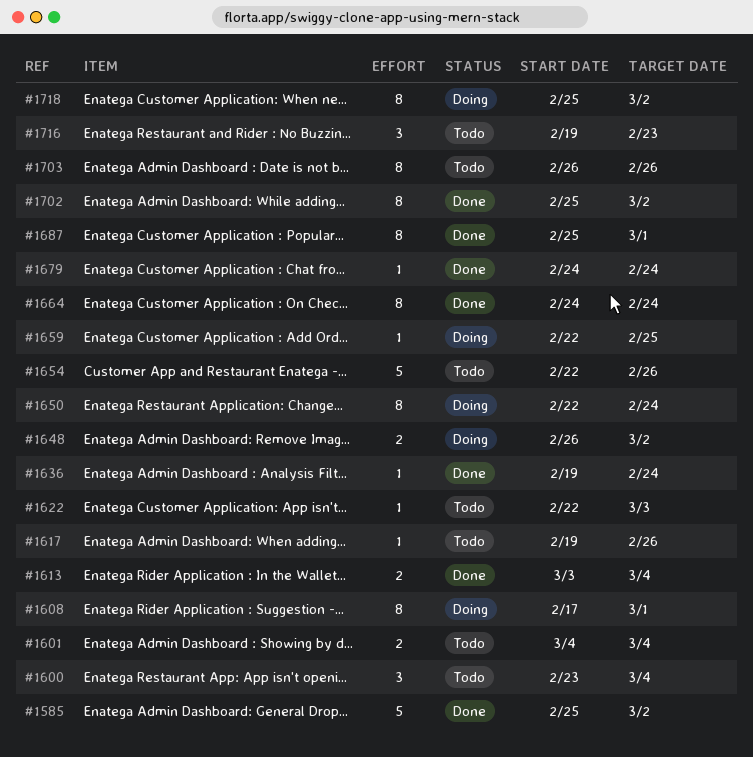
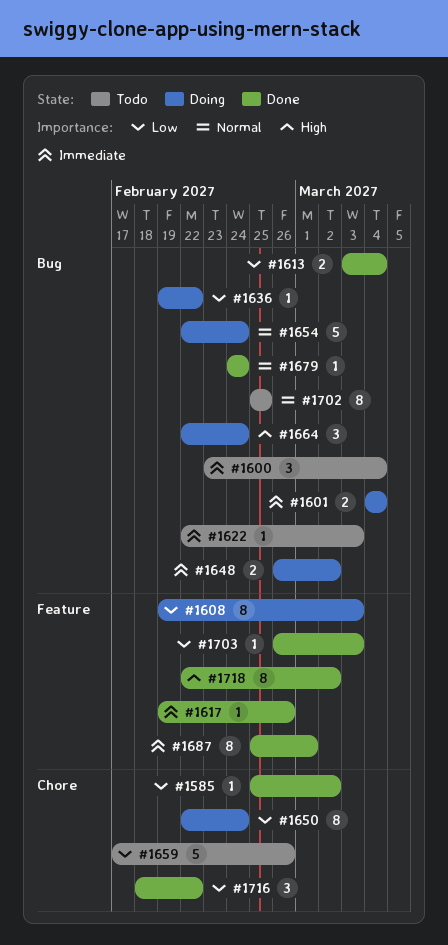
#1585, estimate: 5 -> 1
#1601, status: Todo -> Doing
#1608, start: Feb 17 -> Feb 19
#1608, due: Mar 1 -> Mar 3
#1617, status: Todo -> Done
#1636, status: Done -> Doing
#1636, due: Feb 24 -> Feb 22
#1654, status: Todo -> Doing
#1654, due: Feb 26 -> Feb 24
#1659, status: Doing -> Todo
#1659, estimate: 1 -> 5
#1659, start: Feb 22 -> Feb 17
#1659, due: Feb 25 -> Feb 26
#1664, status: Done -> Doing
#1664, estimate: 8 -> 3
#1664, start: Feb 24 -> Feb 22
#1702, status: Done -> Todo
#1702, due: Mar 2 -> Feb 25
#1703, status: Todo -> Done
#1703, estimate: 8 -> 1
#1703, due: Feb 26 -> Mar 3
#1716, status: Todo -> Done
#1716, start: Feb 19 -> Feb 18
#1716, due: Feb 23 -> Feb 22
#1718, status: Doing -> Done
#1718, start: Feb 25 -> Feb 22

